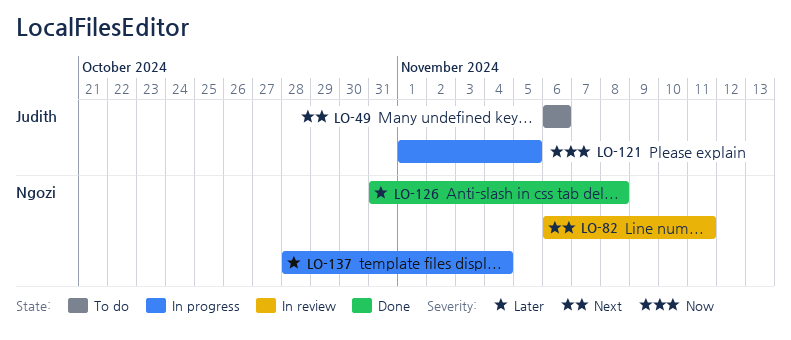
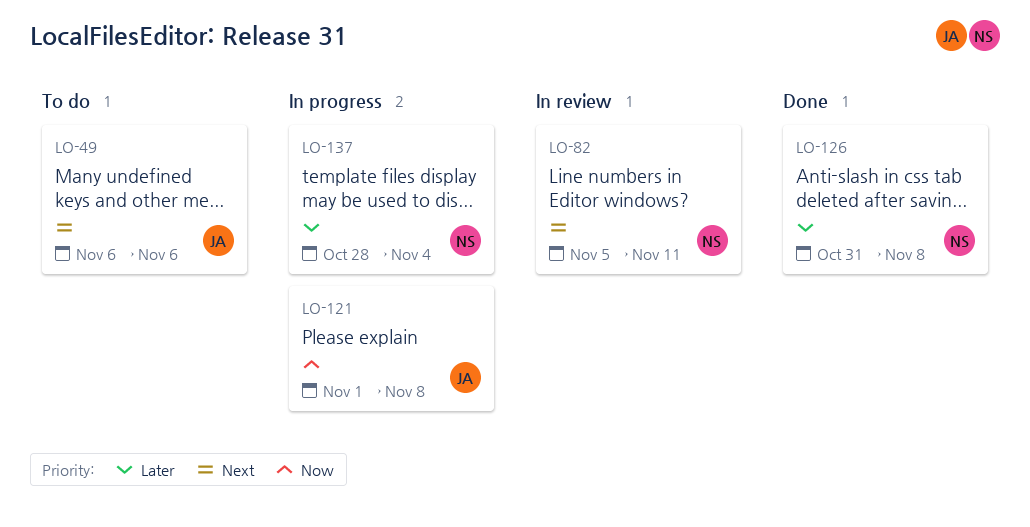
LO-82, start: Nov 6 -> Nov 5
LO-121, due: Nov 5 -> Nov 8

